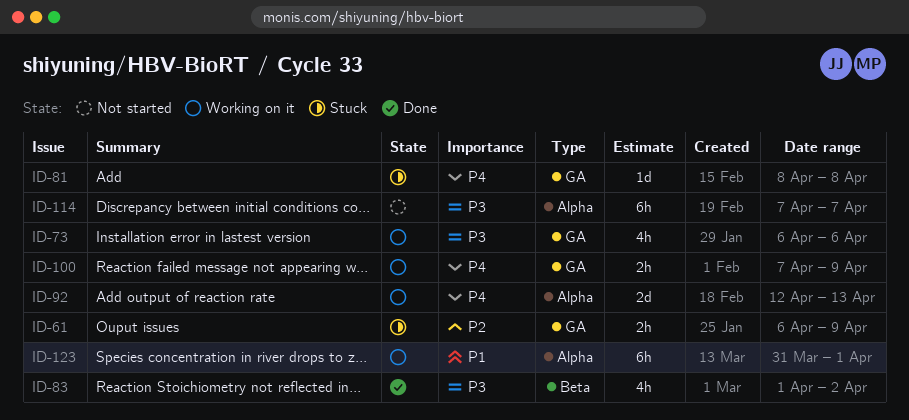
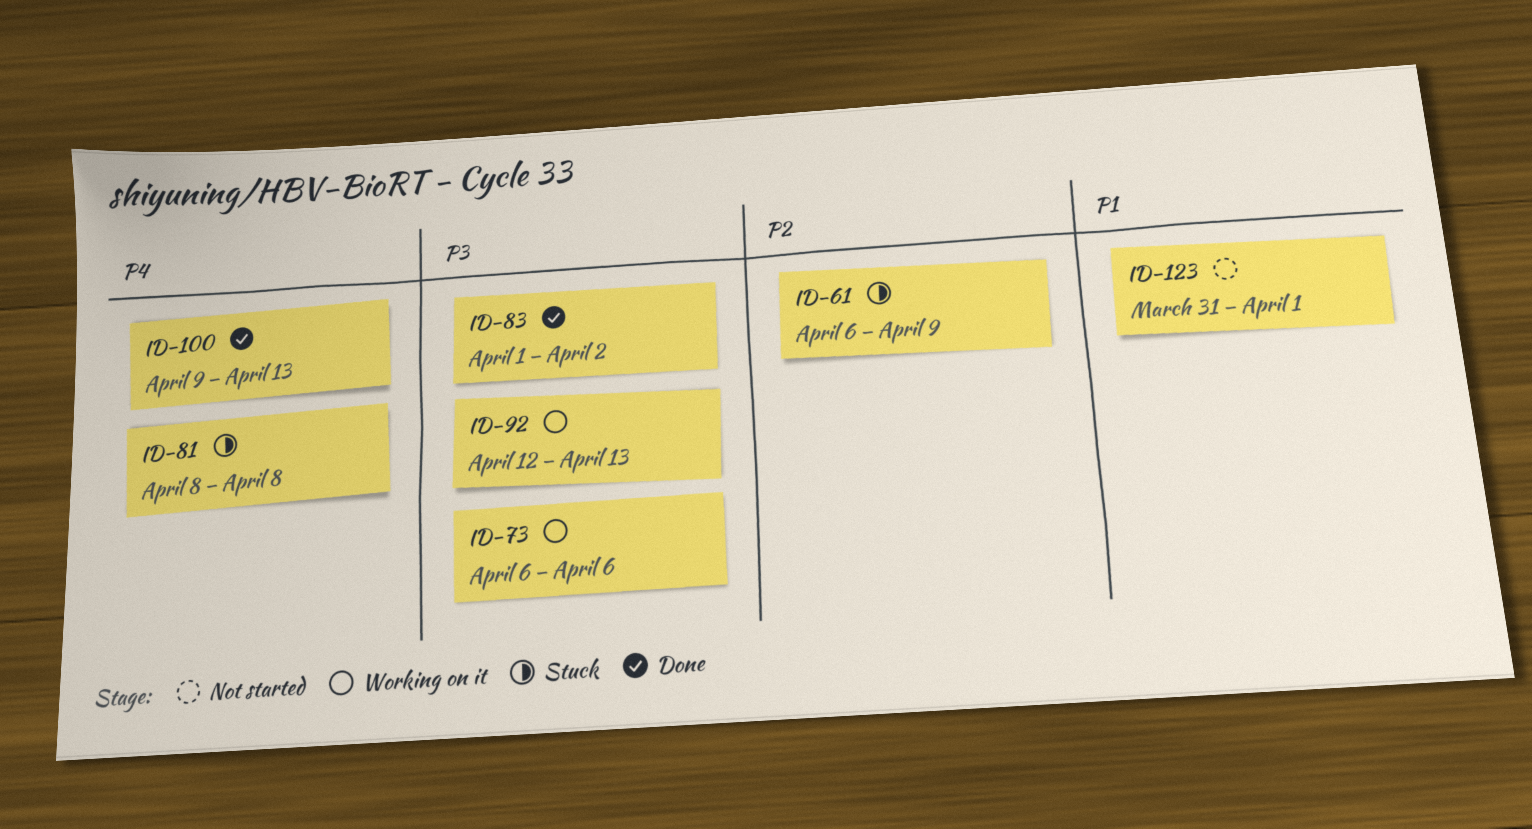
ID-92, priority: P4 -> P3
ID-100, status: Working on it -> Done
ID-100, start: Apr 7 -> Apr 9
ID-100, due: Apr 9 -> Apr 13
ID-114: present -> none
ID-123, status: Working on it -> Not started

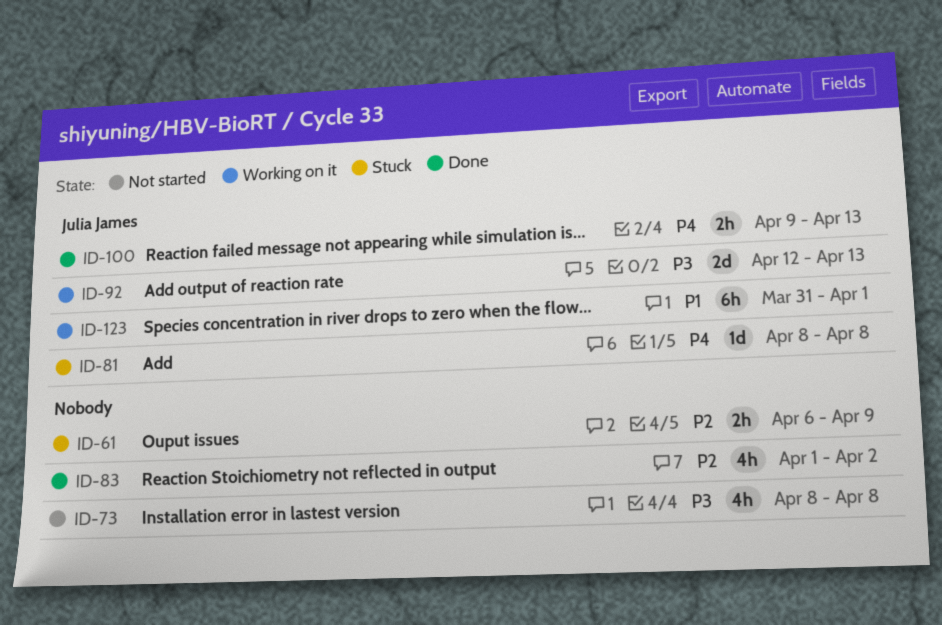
ID-73, status: Working on it -> Not started
ID-73, start: Apr 6 -> Apr 8
ID-73, due: Apr 6 -> Apr 8
ID-83, priority: P3 -> P2
ID-123, status: Not started -> Working on it

